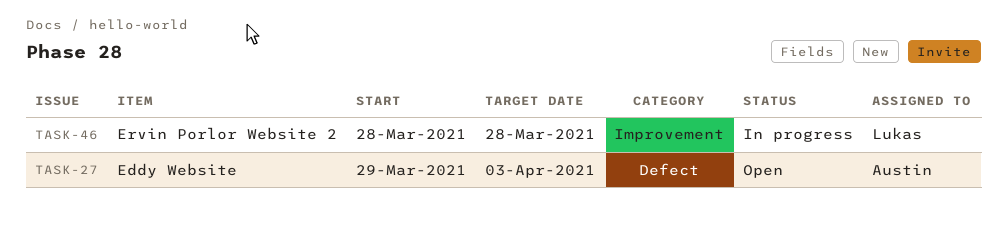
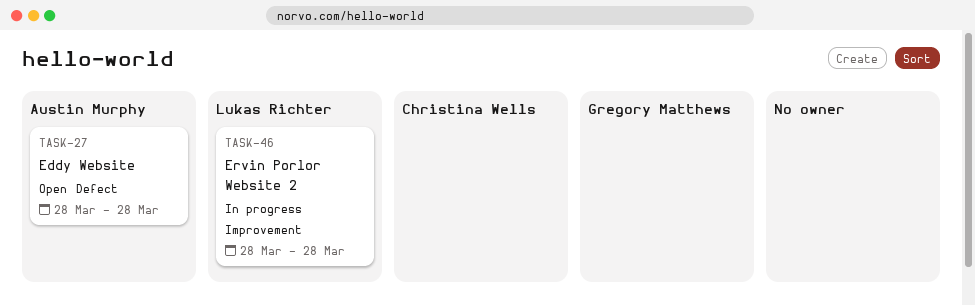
TASK-27, start: Mar 29 -> Mar 28
TASK-27, due: Apr 3 -> Mar 28

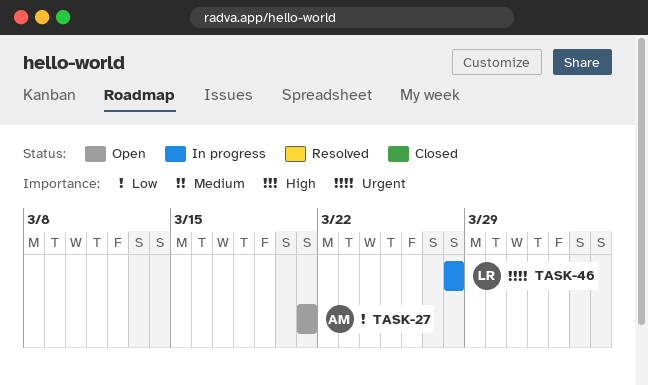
TASK-27, start: Mar 28 -> Mar 21
TASK-27, due: Mar 28 -> Mar 21

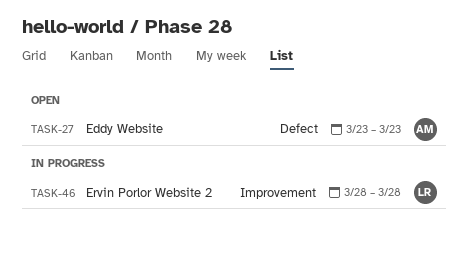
TASK-27, start: Mar 21 -> Mar 23
TASK-27, due: Mar 21 -> Mar 23

